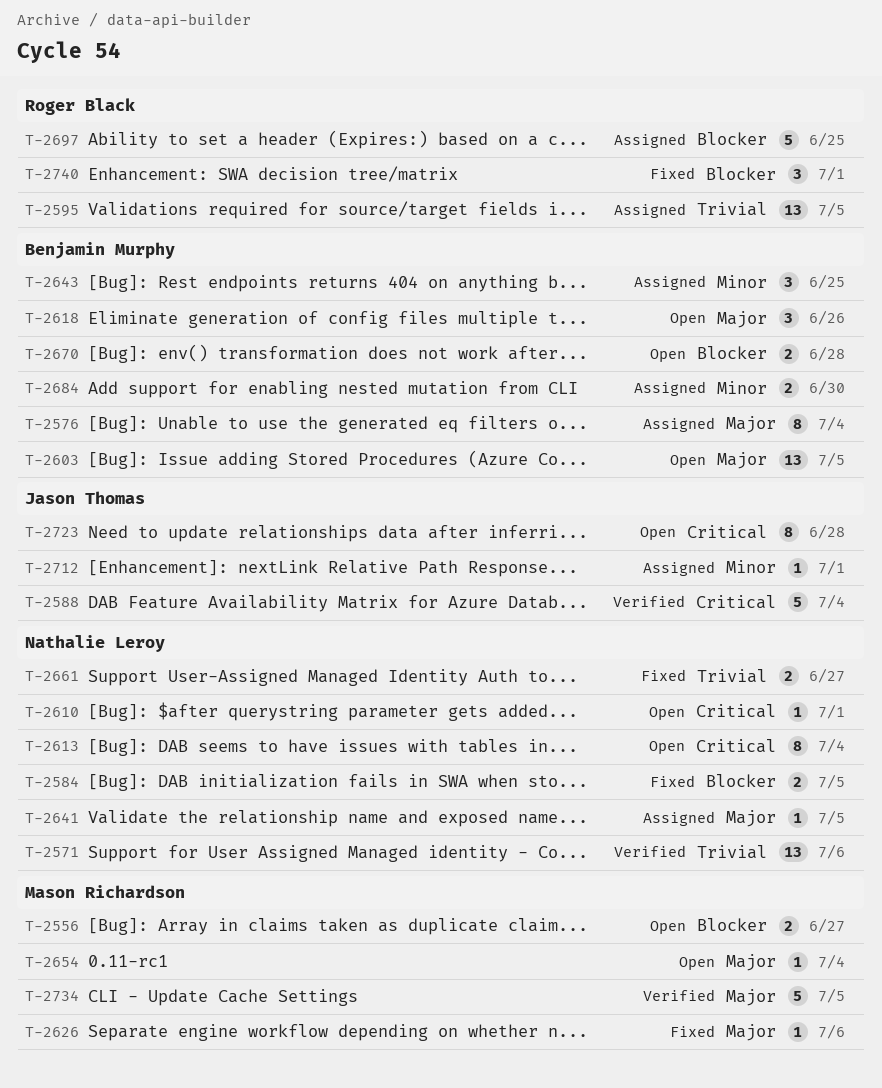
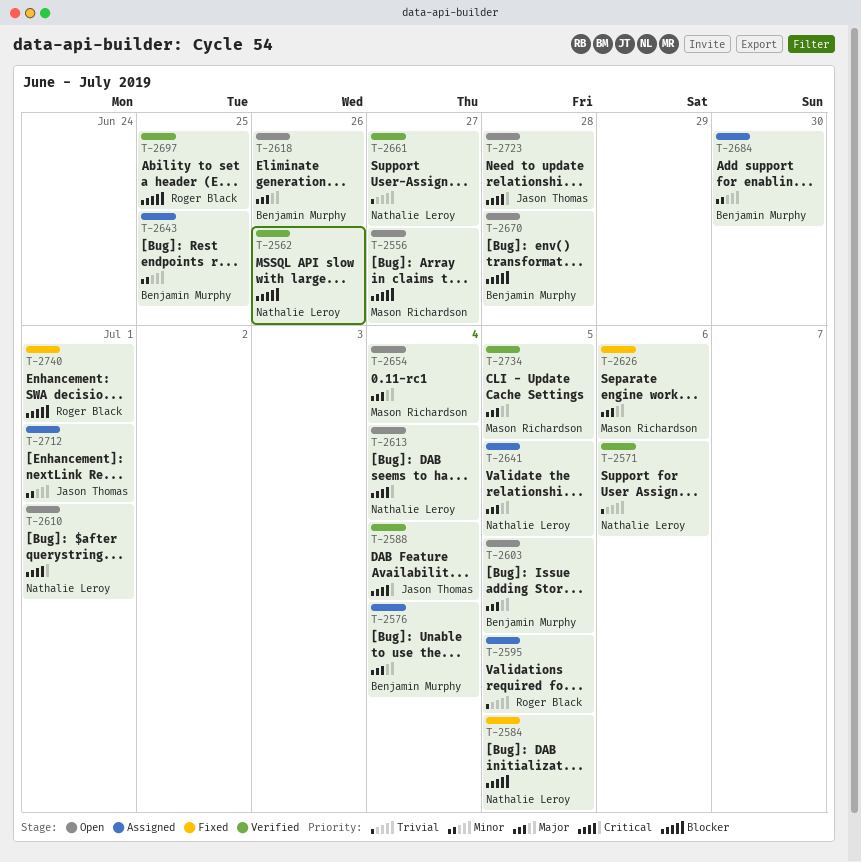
T-2562: none -> present
T-2661, status: Fixed -> Verified
T-2697, status: Assigned -> Verified

